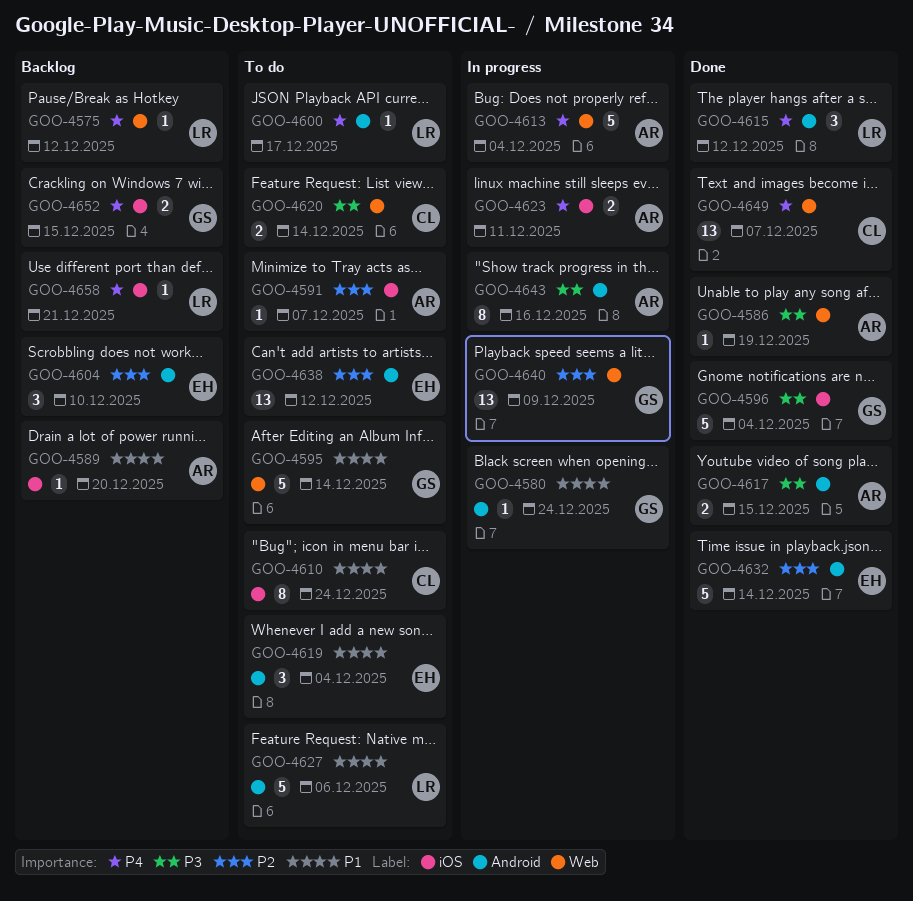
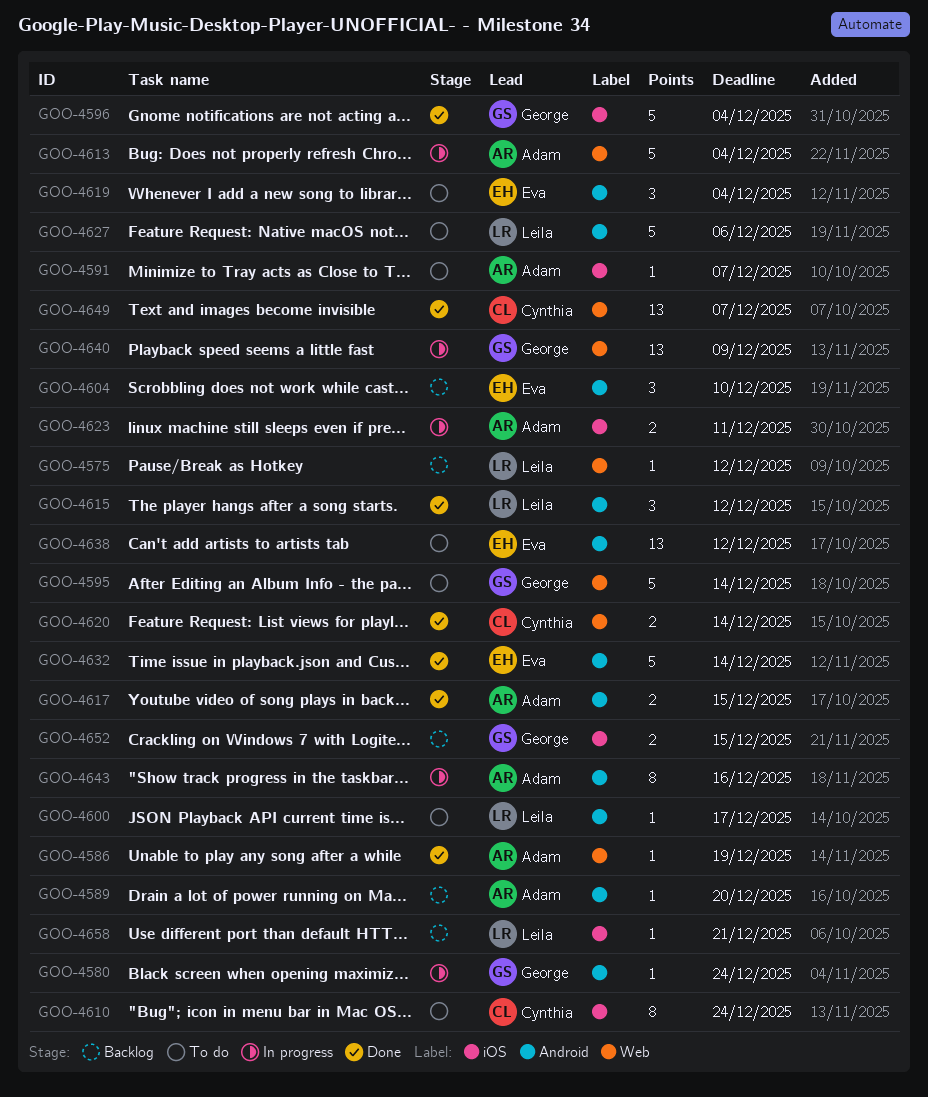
GOO-4589, label: iOS -> Android
GOO-4620, status: To do -> Done

